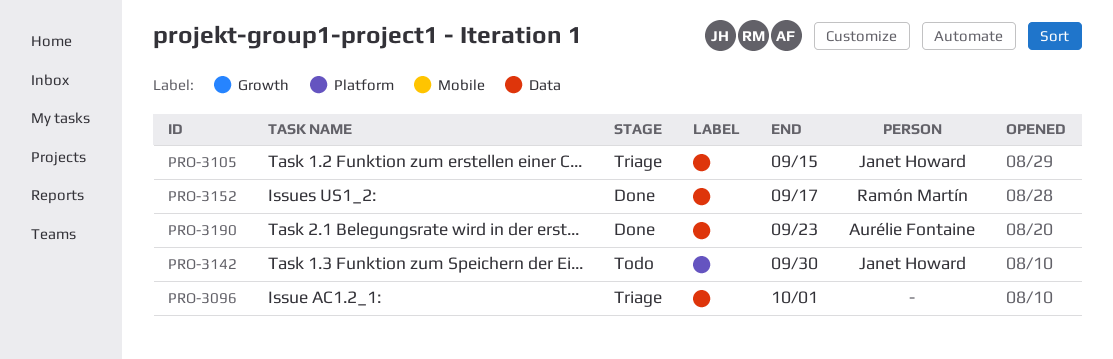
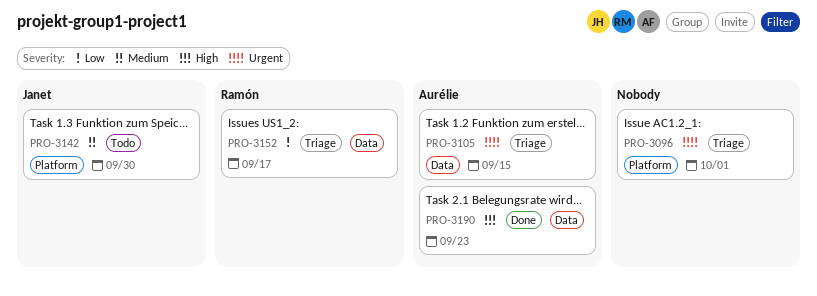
PRO-3096, label: Data -> Platform
PRO-3105, owner: Janet Howard -> Aurélie Fontaine
PRO-3152, status: Done -> Triage

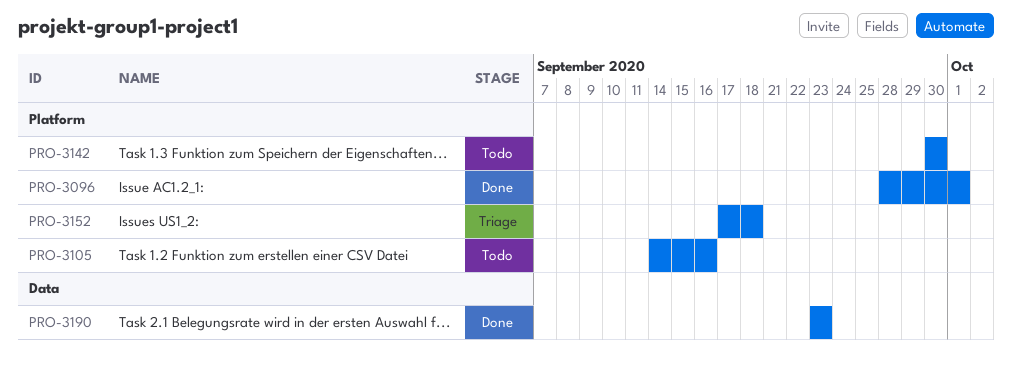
PRO-3096, status: Triage -> Done
PRO-3105, status: Triage -> Todo
PRO-3105, label: Data -> Platform
PRO-3105, due: Sep 15 -> Sep 16
PRO-3152, label: Data -> Platform
PRO-3152, due: Sep 17 -> Sep 18

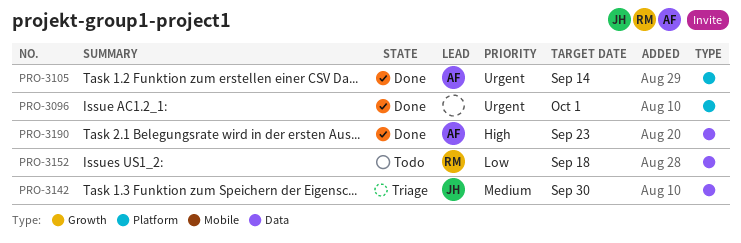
PRO-3105, status: Todo -> Done
PRO-3105, due: Sep 16 -> Sep 14
PRO-3142, status: Todo -> Triage
PRO-3142, label: Platform -> Data
PRO-3152, status: Triage -> Todo
PRO-3152, label: Platform -> Data

